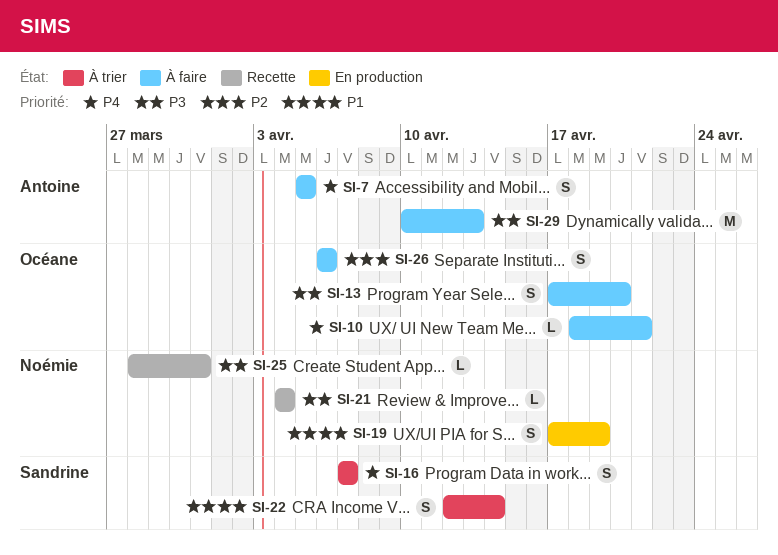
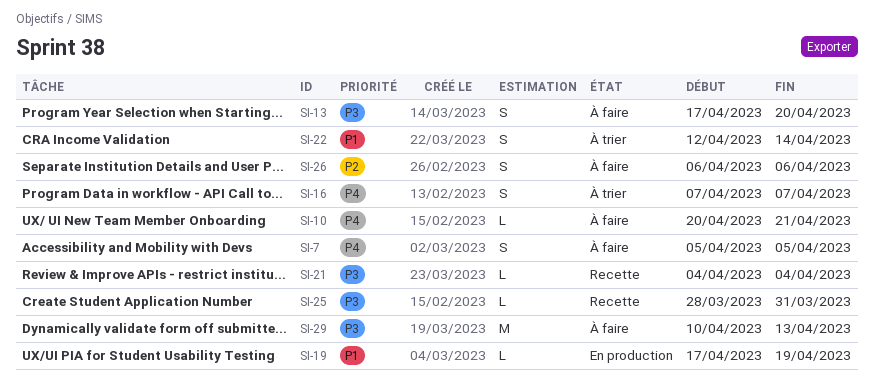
SI-10, start: Apr 18 -> Apr 20
SI-19, estimate: S -> L

